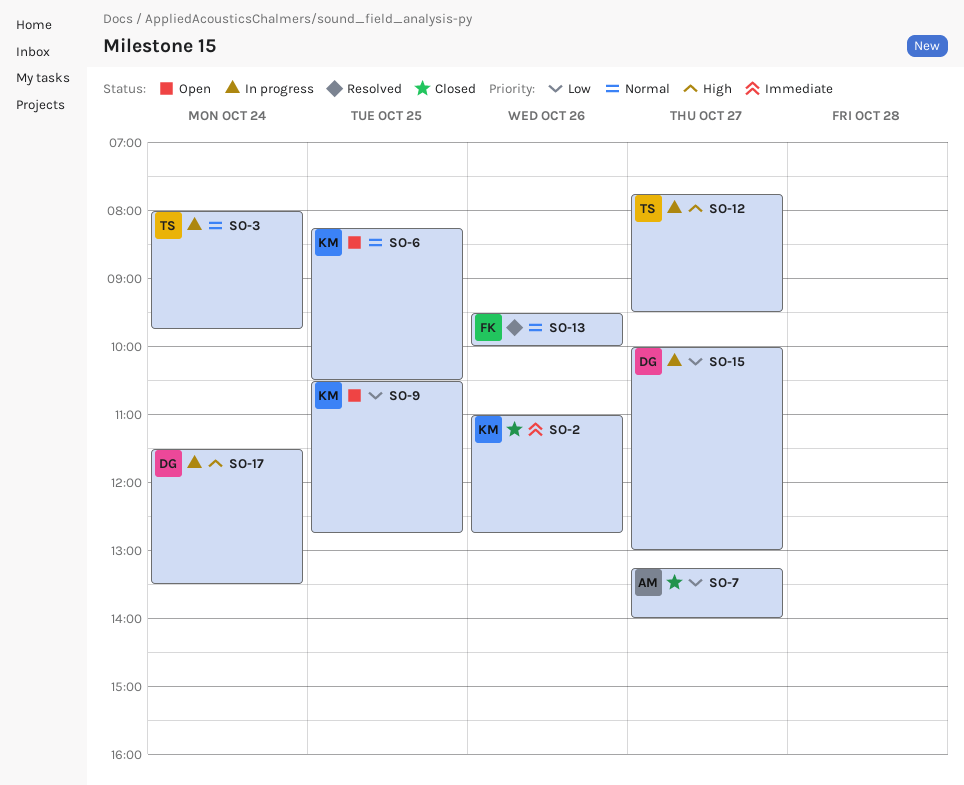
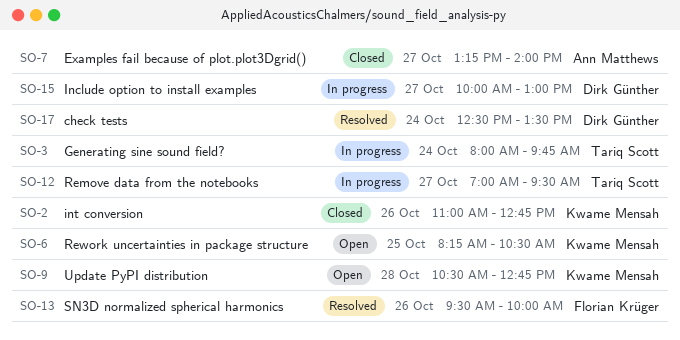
SO-9, day: Oct 25 -> Oct 28
SO-12, begins: 07:45 -> 07:00
SO-17, status: In progress -> Resolved
SO-17, begins: 11:30 -> 12:30

